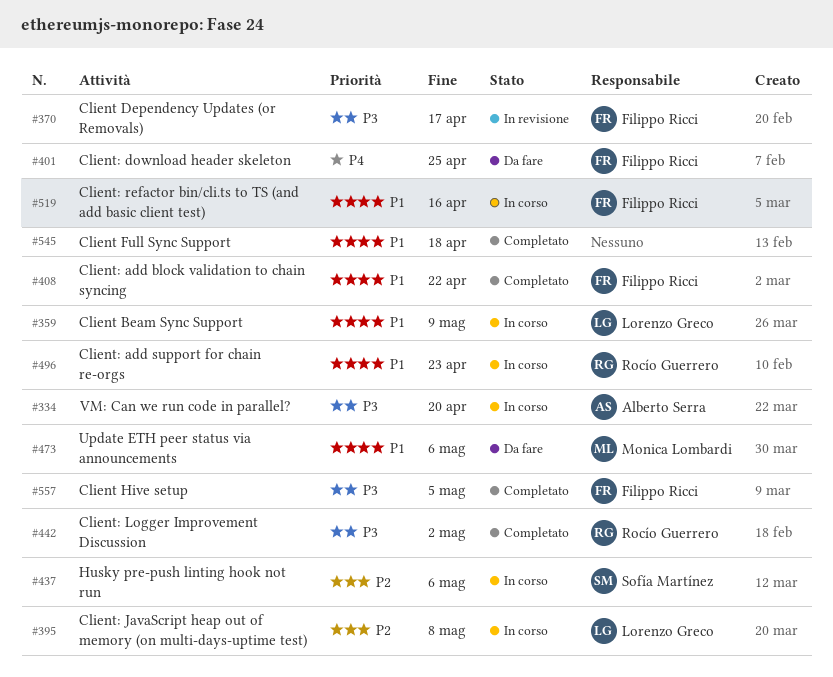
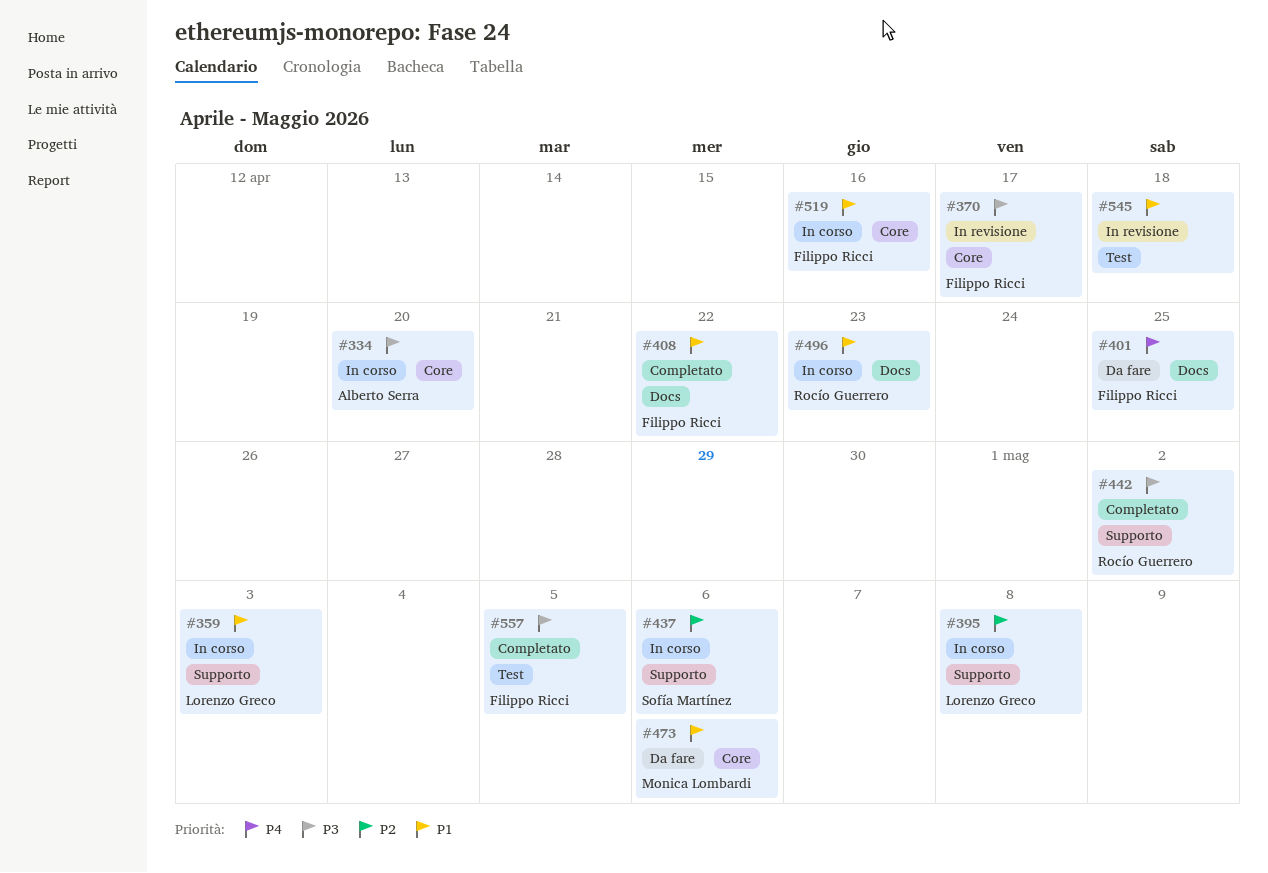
#359, due: May 9 -> May 3
#545, status: Completato -> In revisione

